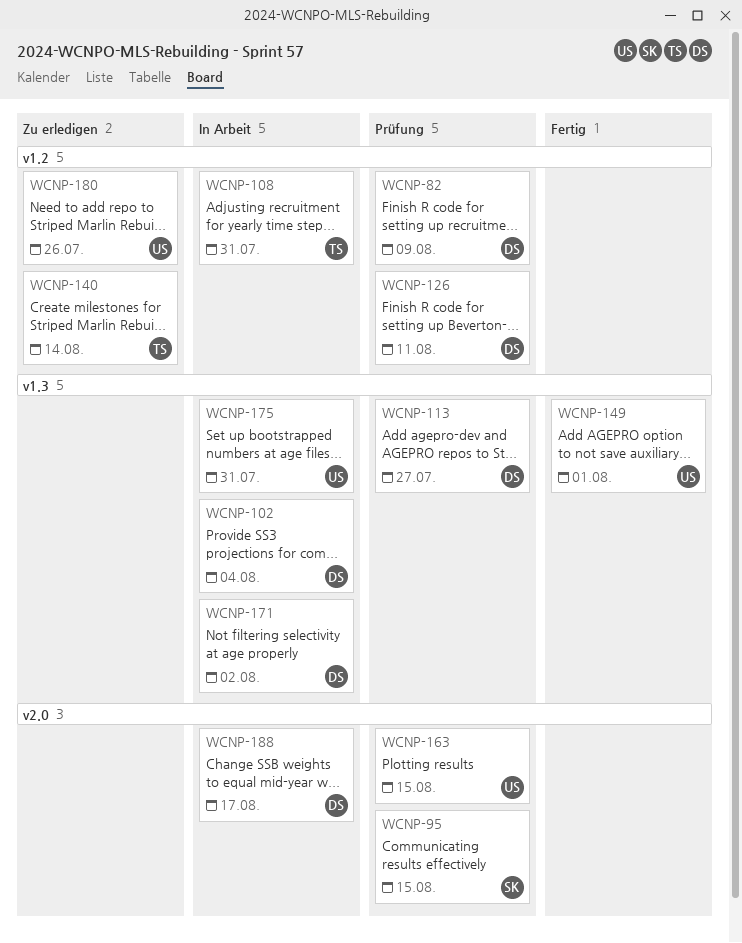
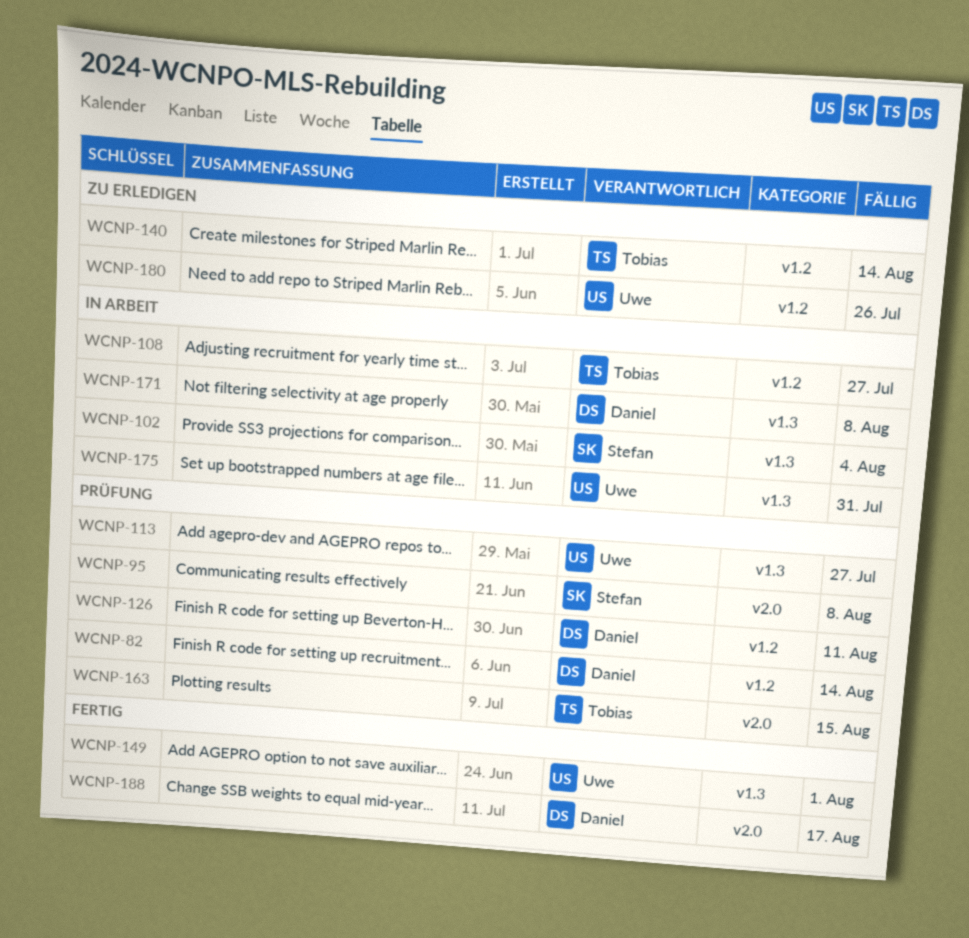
WCNP-82, due: Aug 9 -> Aug 14
WCNP-95, due: Aug 15 -> Aug 8
WCNP-102, owner: Daniel -> Stefan
WCNP-108, due: Jul 31 -> Jul 27
WCNP-113, owner: Daniel -> Uwe
WCNP-163, owner: Uwe -> Tobias
WCNP-171, due: Aug 2 -> Aug 8
WCNP-188, status: In Arbeit -> Fertig

